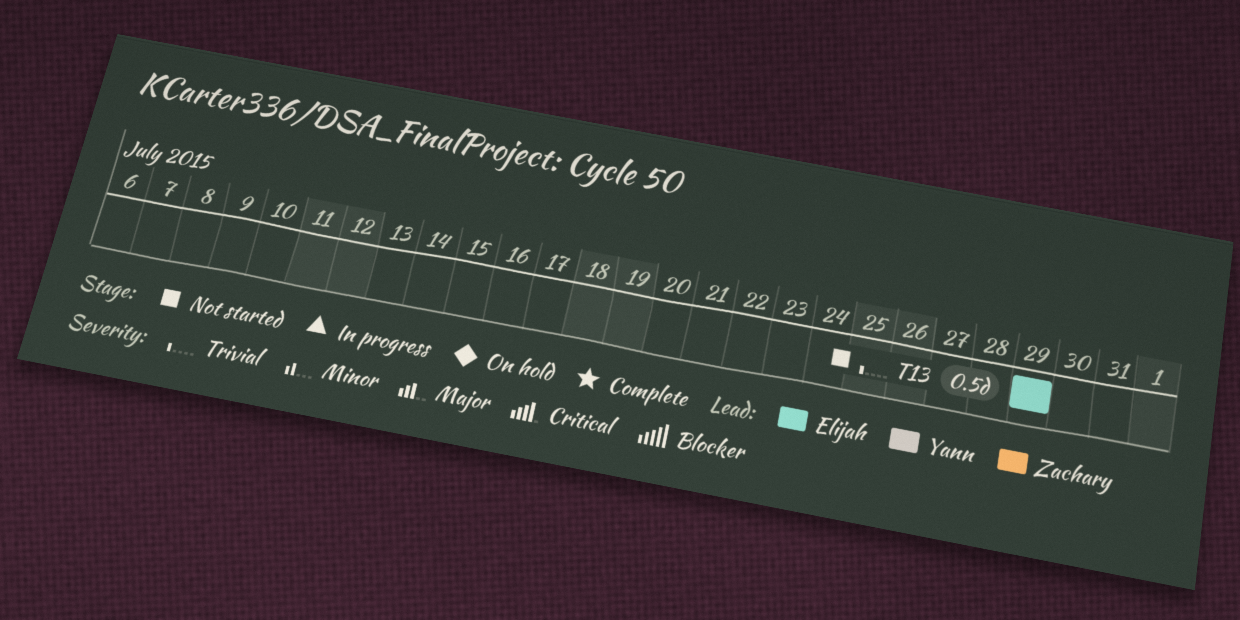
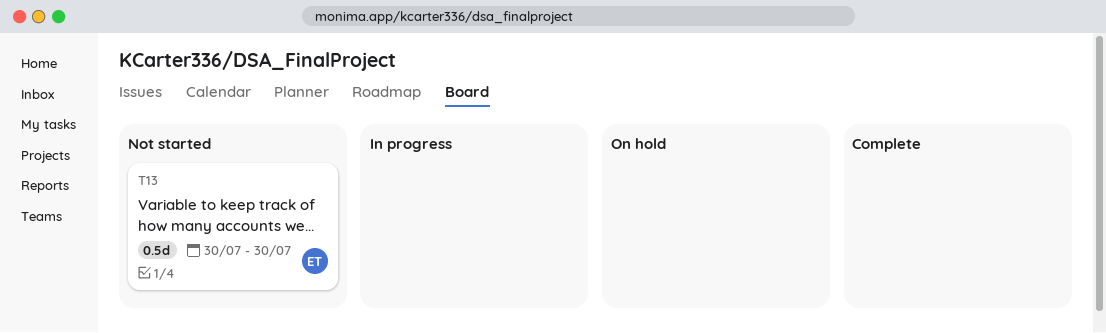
T13, start: Jul 29 -> Jul 30
T13, due: Jul 29 -> Jul 30

